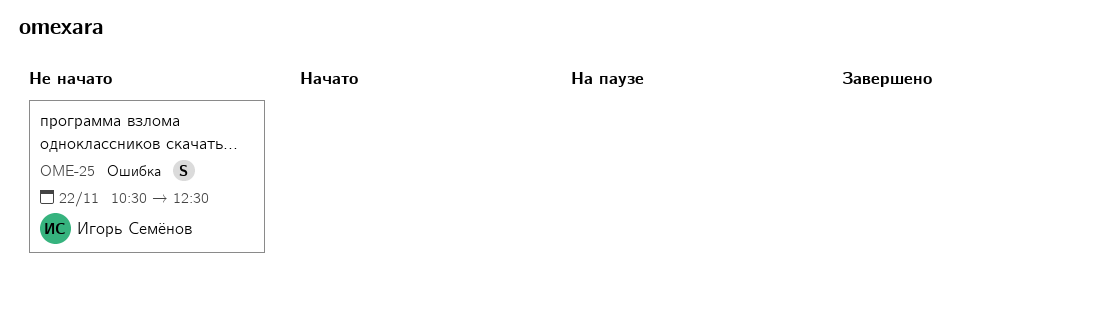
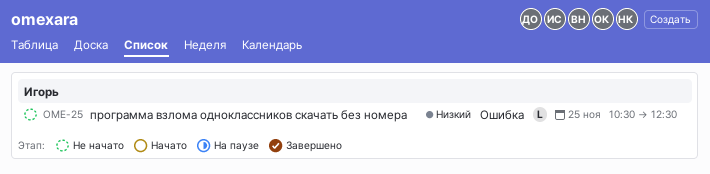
OME-25, estimate: S -> L
OME-25, day: Nov 22 -> Nov 25

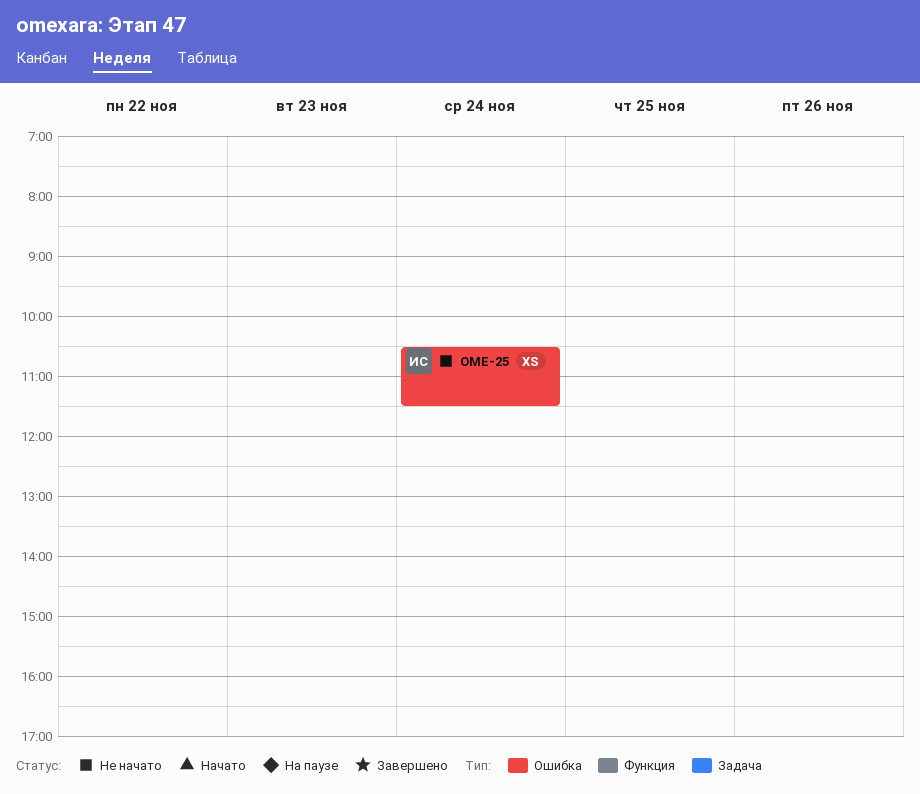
OME-25, estimate: L -> XS
OME-25, day: Nov 25 -> Nov 24
OME-25, ends: 12:30 -> 11:30

